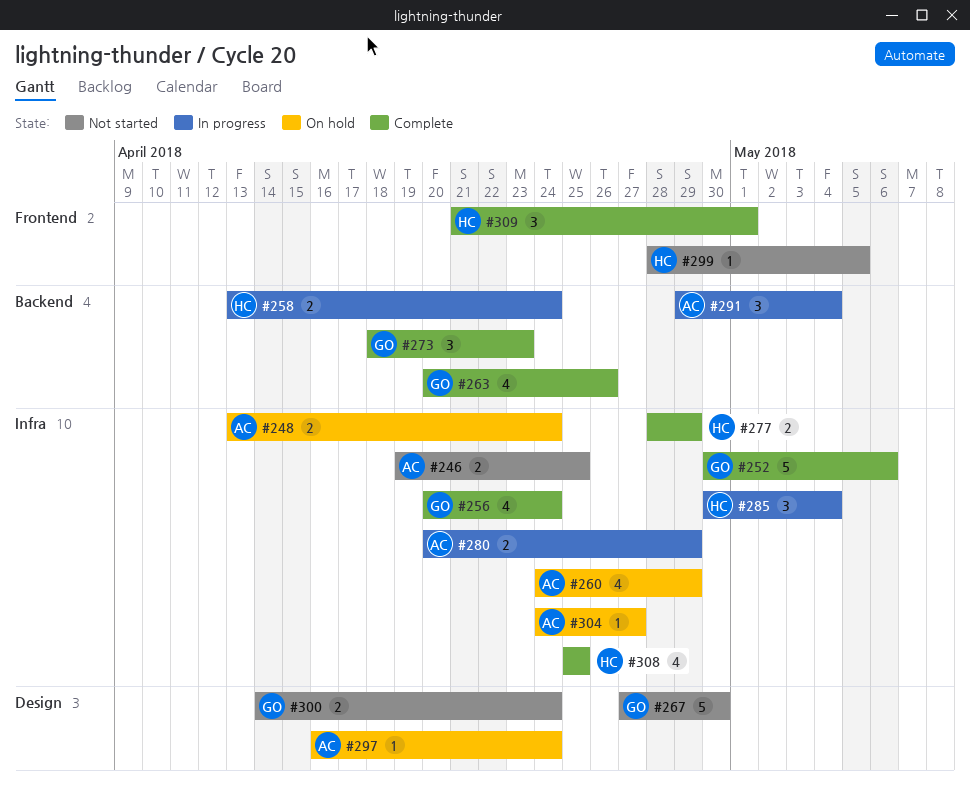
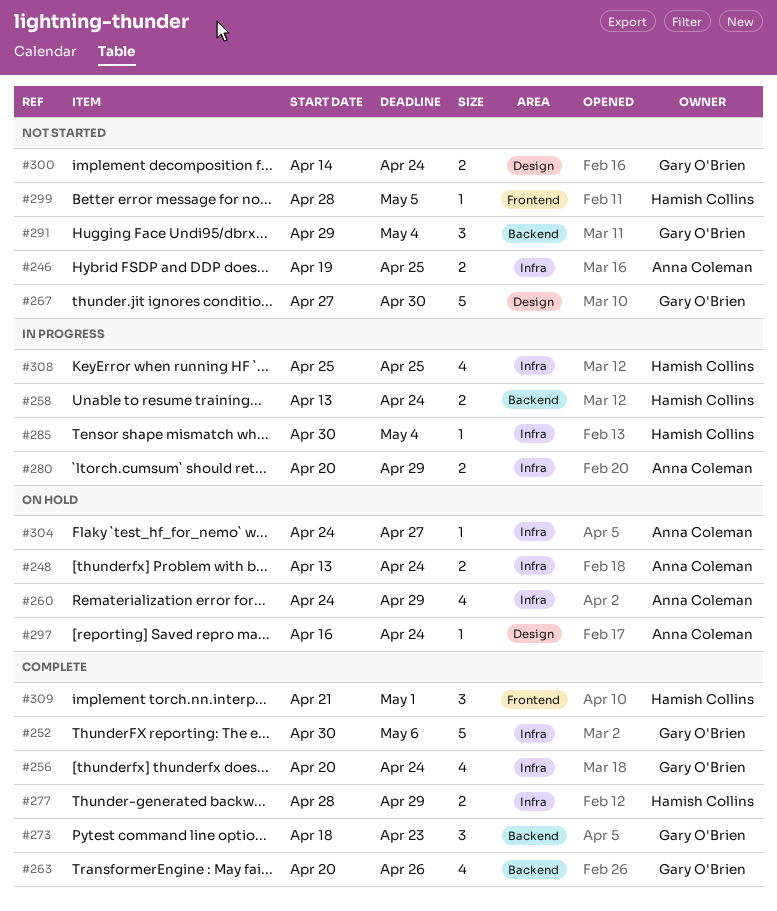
#285, estimate: 3 -> 1
#291, status: In progress -> Not started
#291, owner: Anna Coleman -> Gary O'Brien
#308, status: Complete -> In progress

